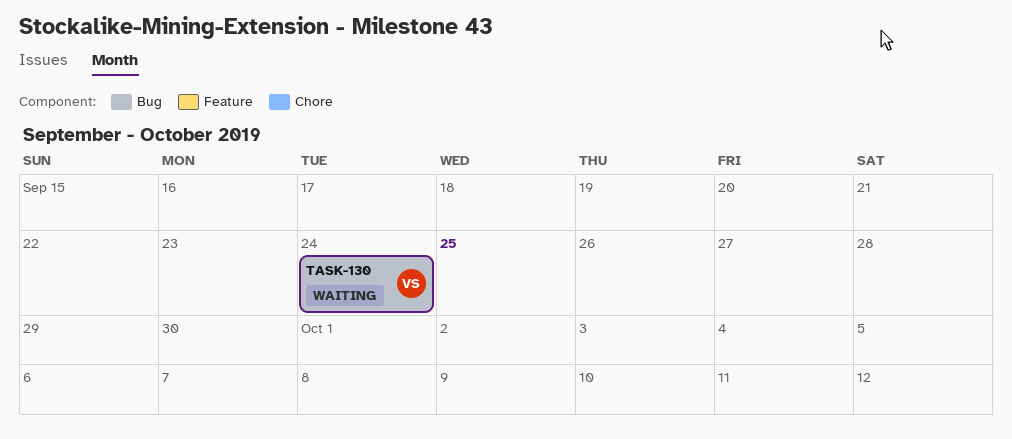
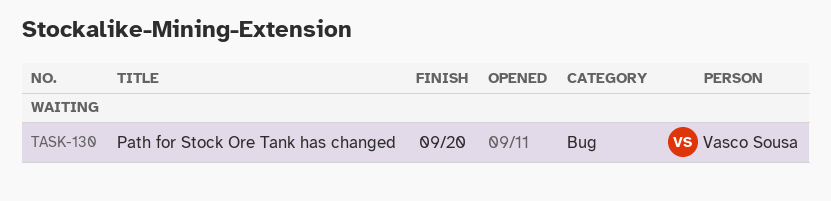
TASK-130, due: Sep 24 -> Sep 20

